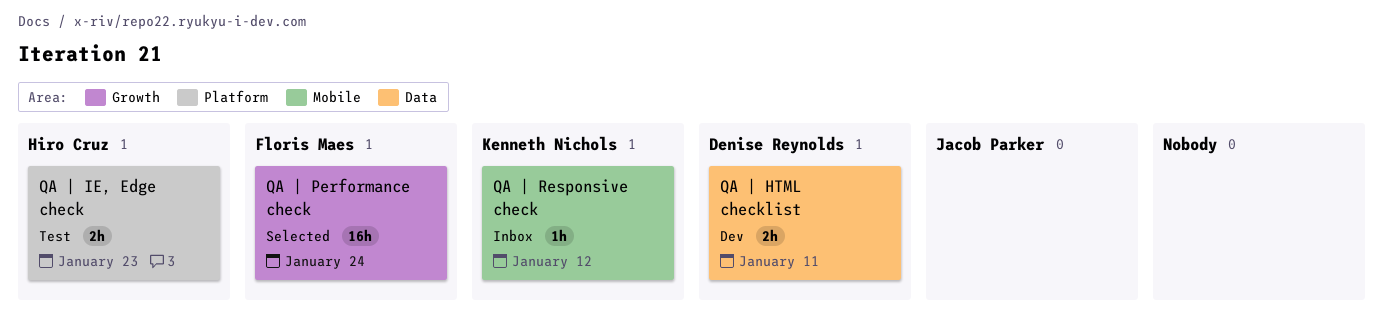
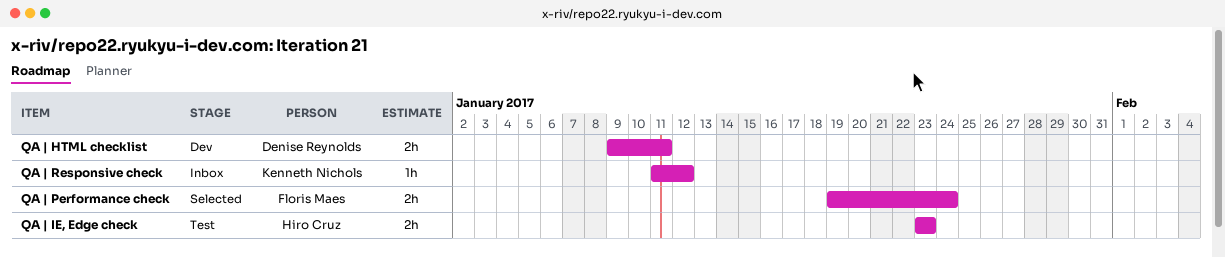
QA | Performance check, estimate: 16h -> 2h

